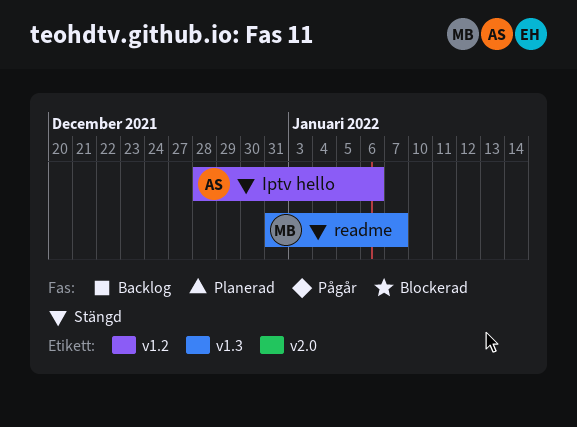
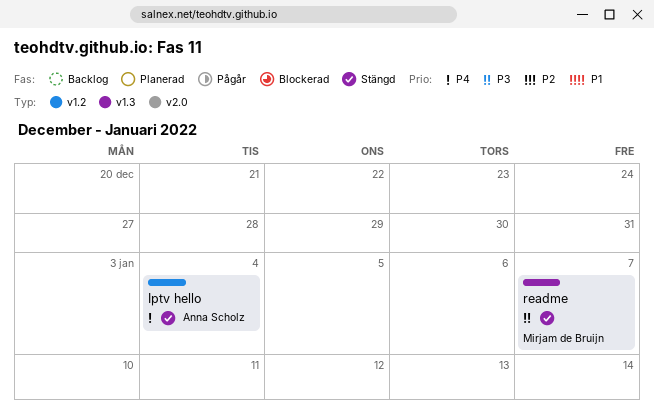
Iptv hello, due: Jan 6 -> Jan 4

